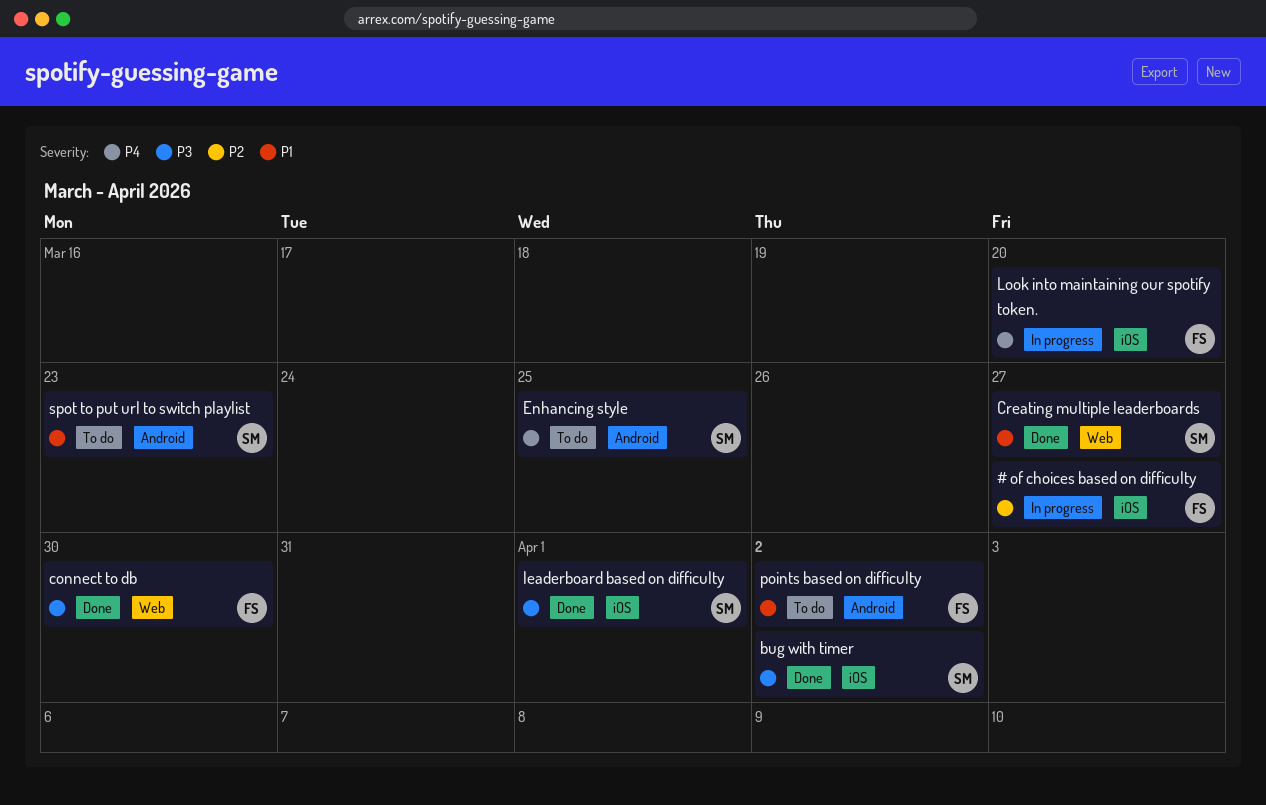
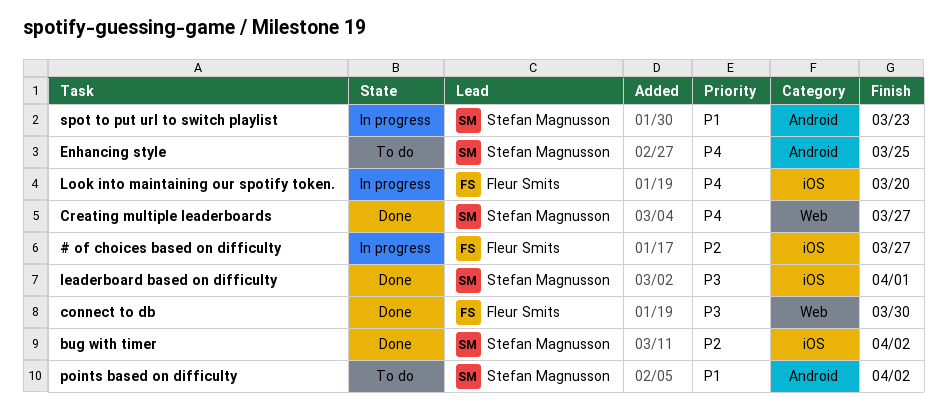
bug with timer, priority: P3 -> P2
Creating multiple leaderboards, priority: P1 -> P4
points based on difficulty, owner: Fleur Smits -> Stefan Magnusson
spot to put url to switch playlist, status: To do -> In progress

